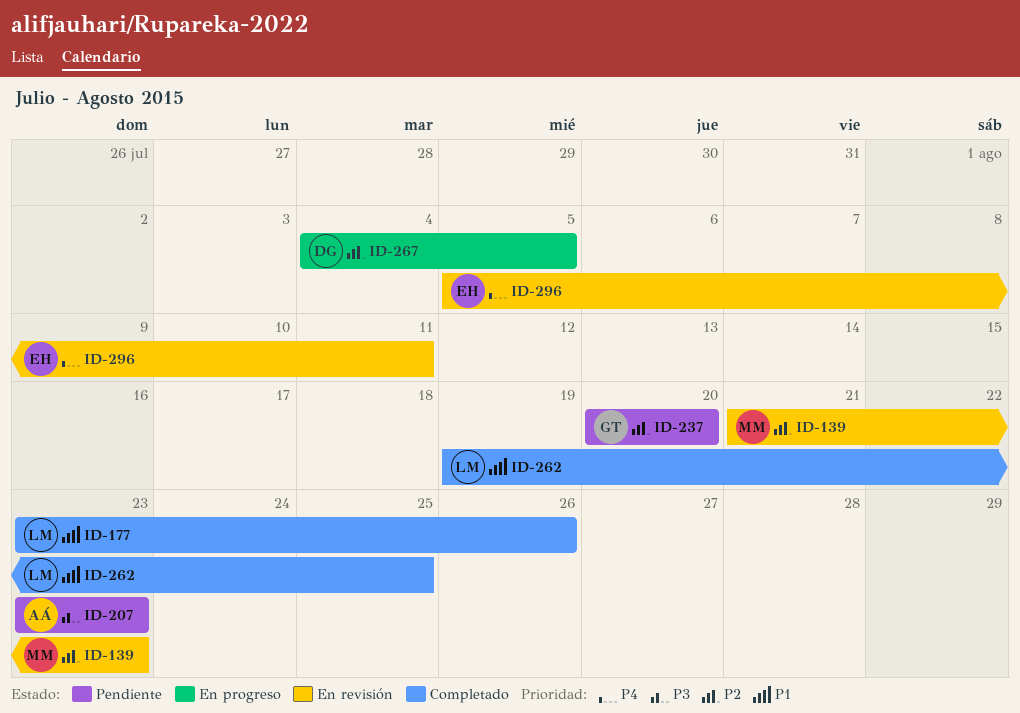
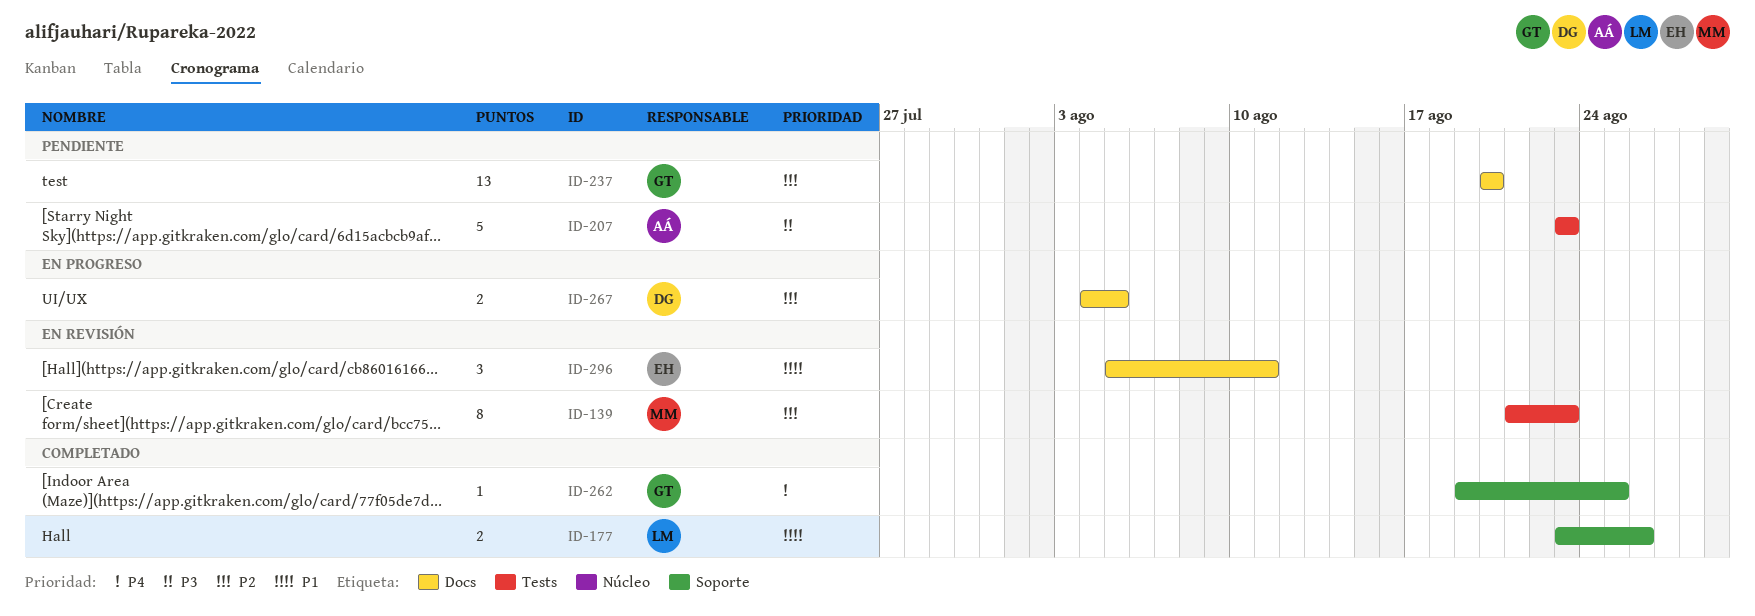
ID-262, owner: LM -> GT
ID-262, priority: P1 -> P4
ID-296, priority: P4 -> P1

